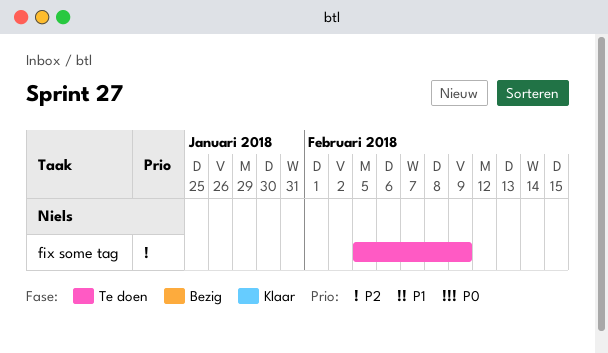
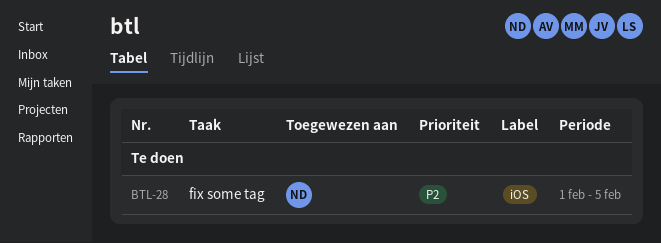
fix some tag, start: Feb 5 -> Feb 1
fix some tag, due: Feb 9 -> Feb 5

